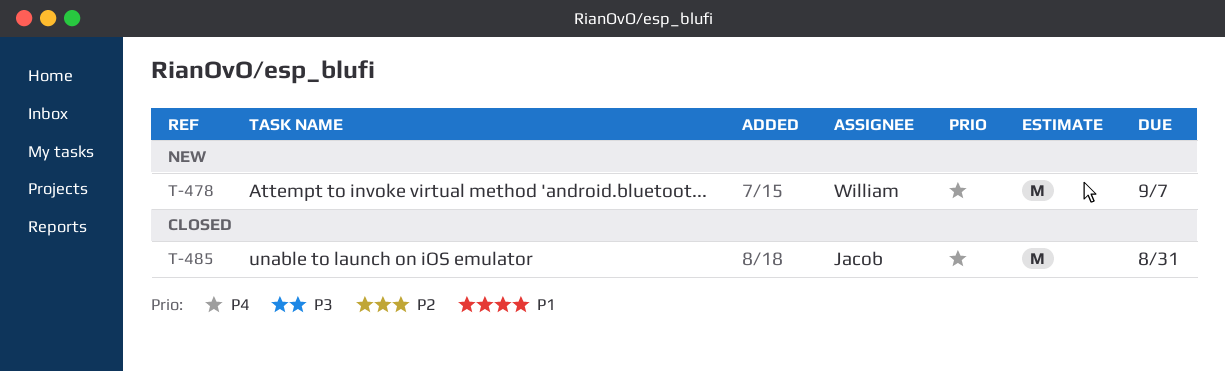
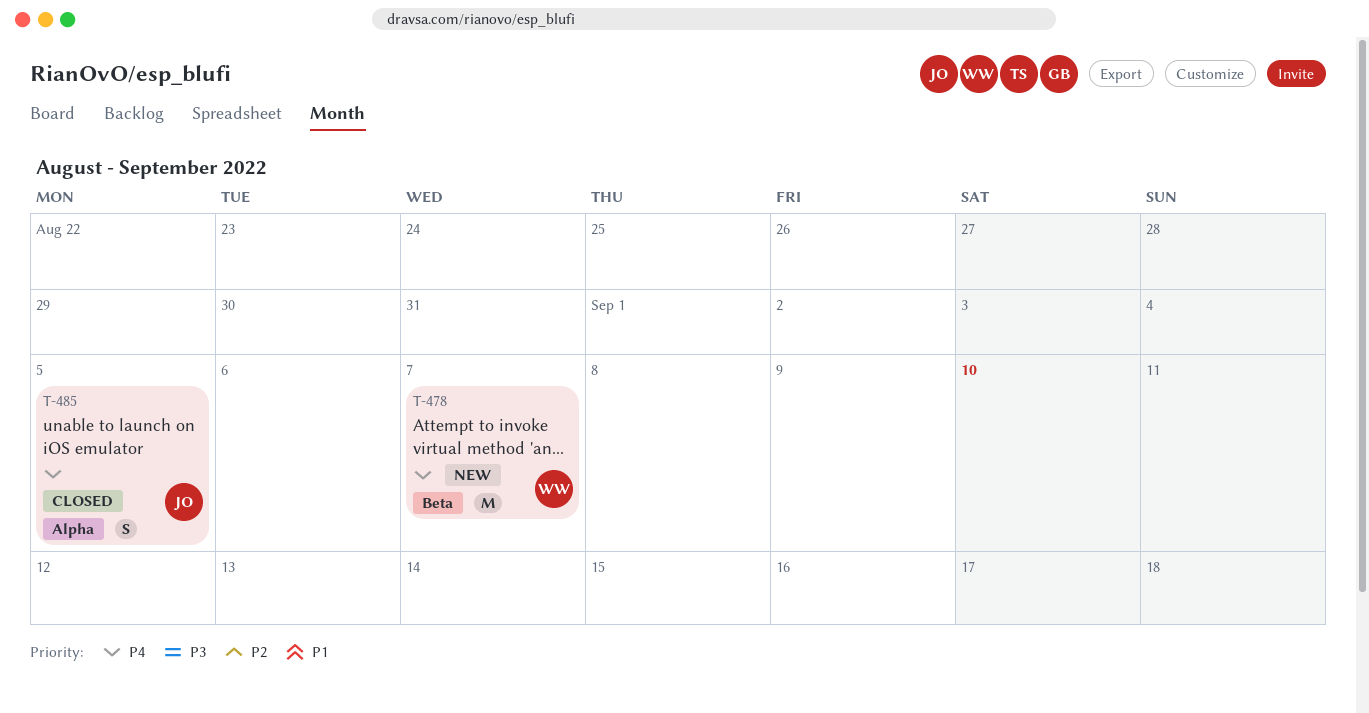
T-485, estimate: M -> S
T-485, due: Aug 31 -> Sep 5

